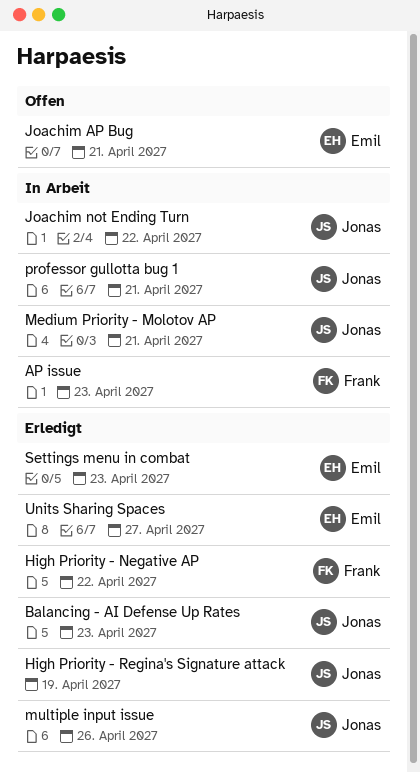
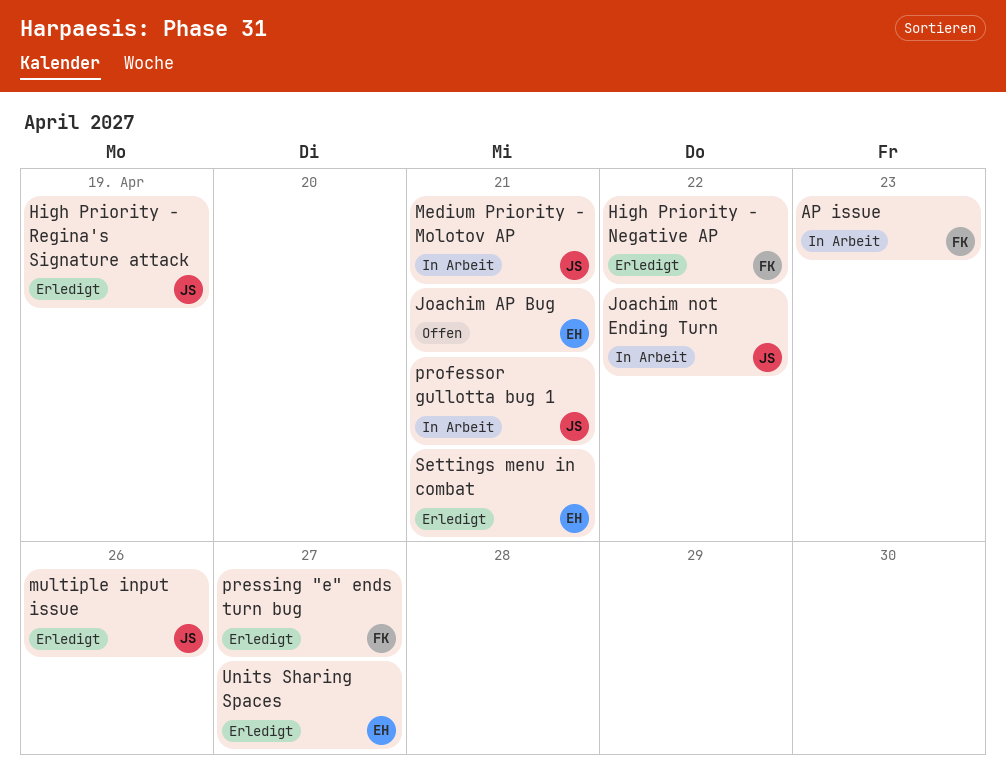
Balancing - AI Defense Up Rates: present -> none
pressing "e" ends turn bug: none -> present
Settings menu in combat, due: Apr 23 -> Apr 21

